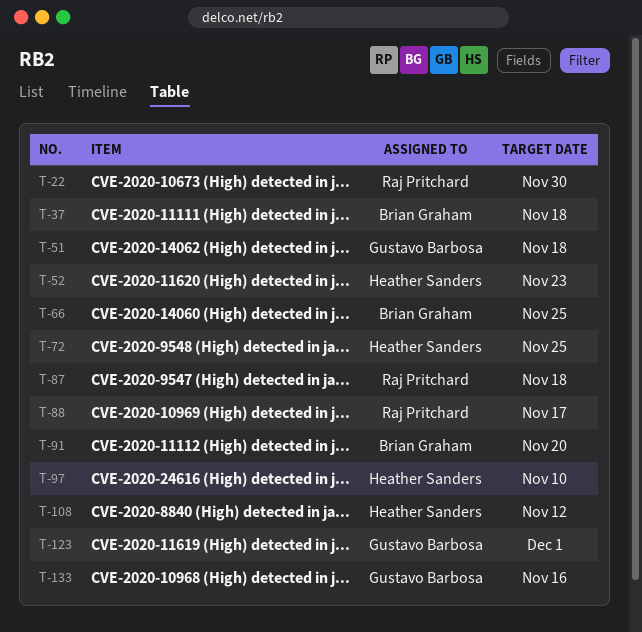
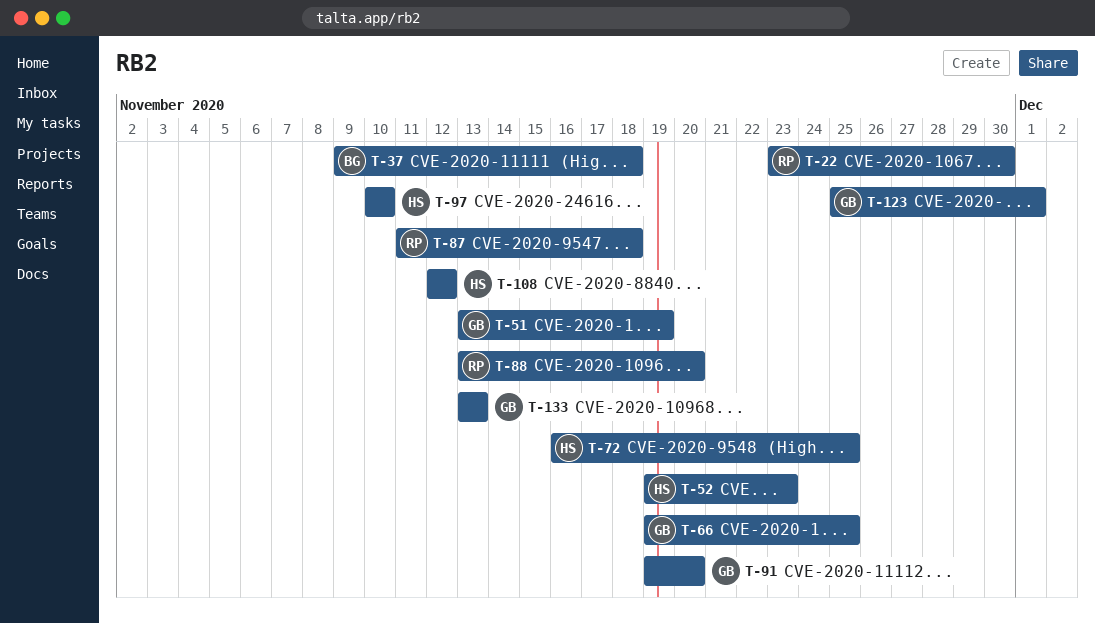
T-51, due: Nov 18 -> Nov 19
T-66, owner: Brian Graham -> Gustavo Barbosa
T-88, due: Nov 17 -> Nov 20
T-91, owner: Brian Graham -> Gustavo Barbosa
T-133, due: Nov 16 -> Nov 13

